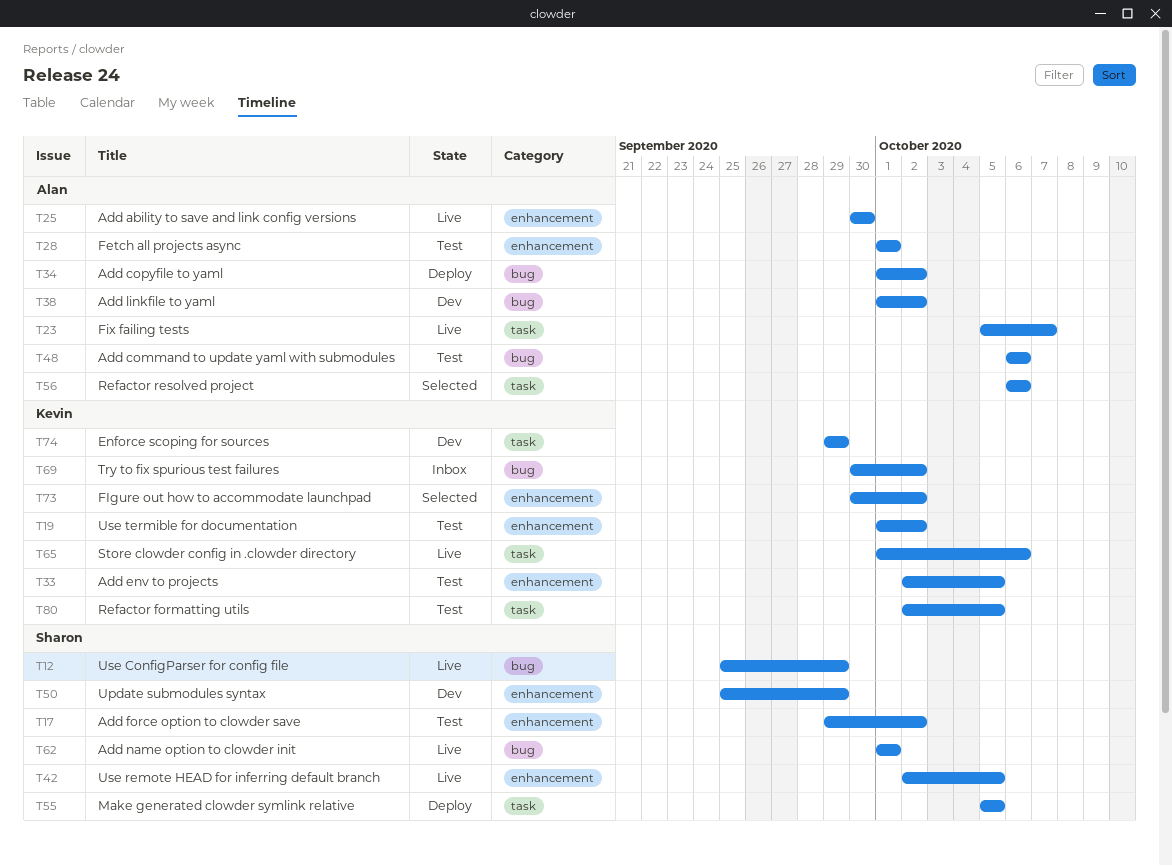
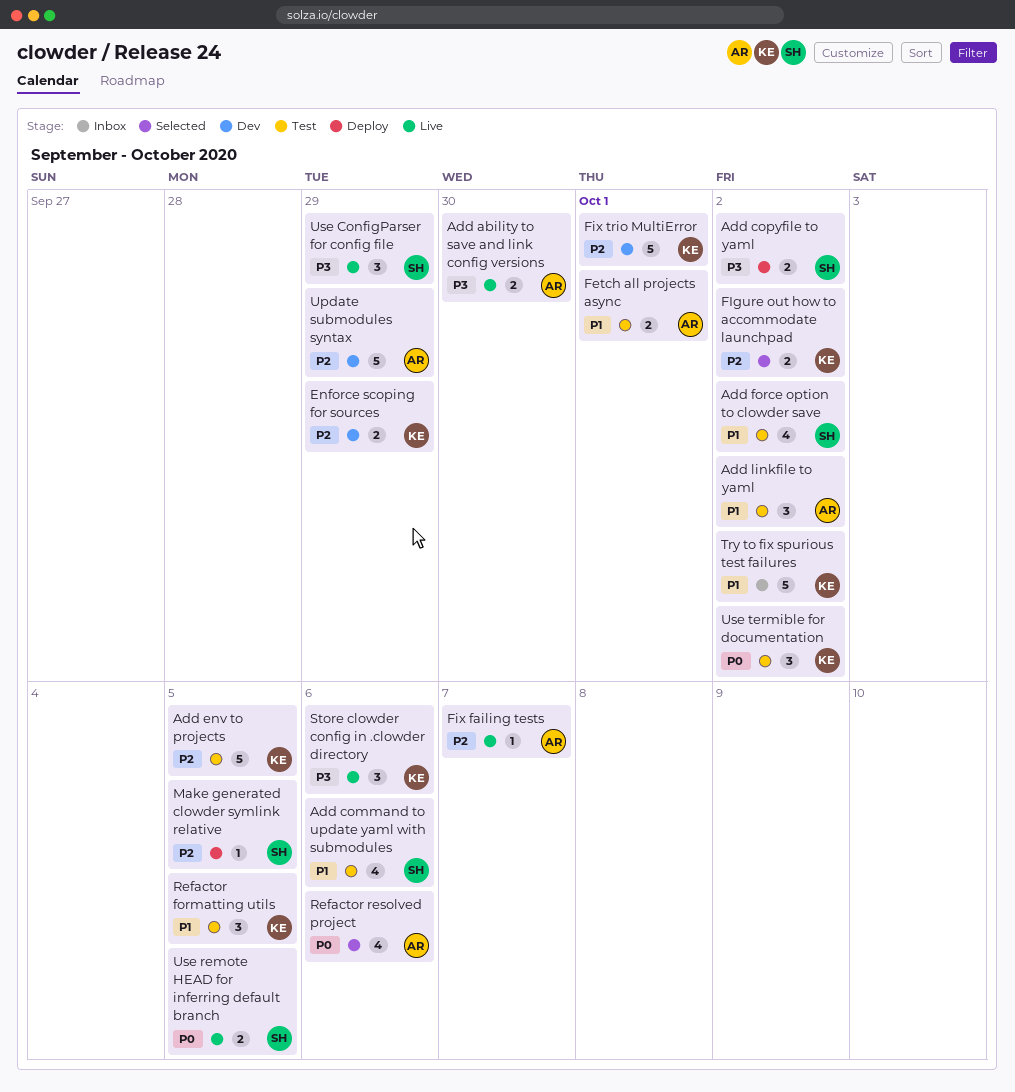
Add command to update yaml with submodules, owner: Alan -> Sharon
Add copyfile to yaml, owner: Alan -> Sharon
Add linkfile to yaml, status: Dev -> Test
Add name option to clowder init: present -> none
Fix trio MultiError: none -> present
Update submodules syntax, owner: Sharon -> Alan

